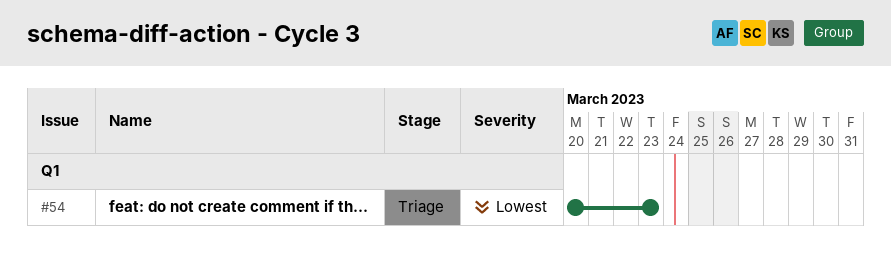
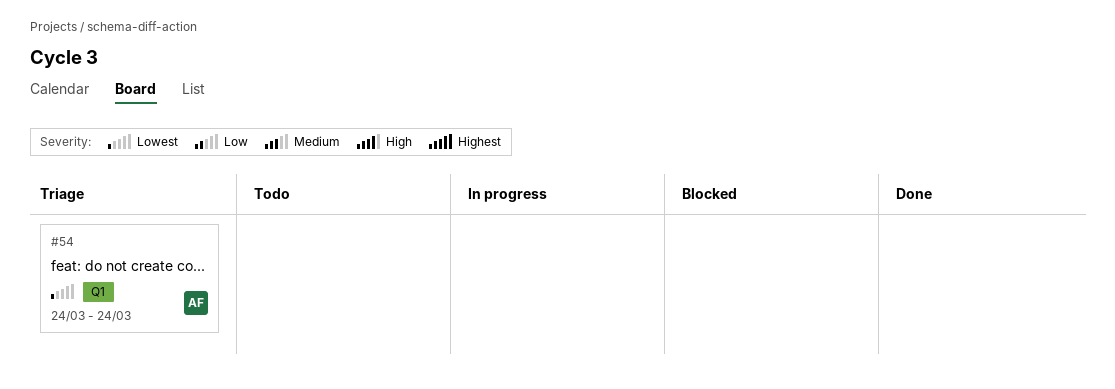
#54, start: Mar 20 -> Mar 24
#54, due: Mar 23 -> Mar 24

